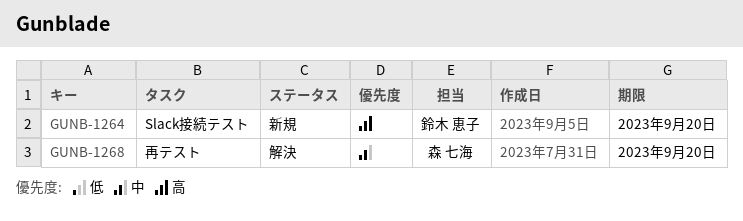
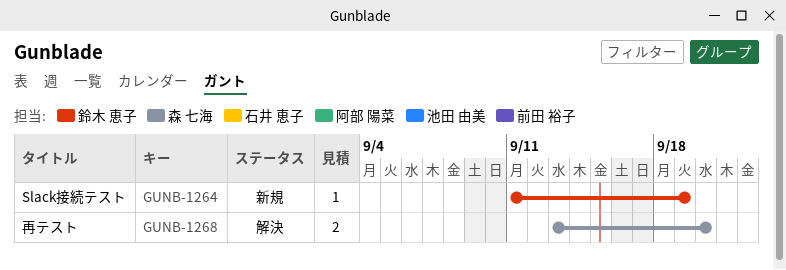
GUNB-1264, due: Sep 20 -> Sep 19

